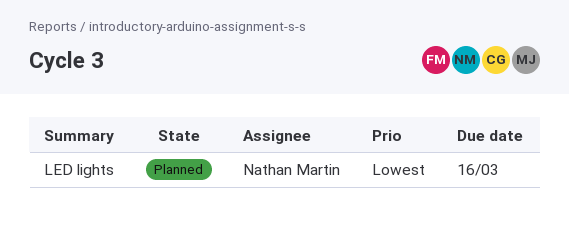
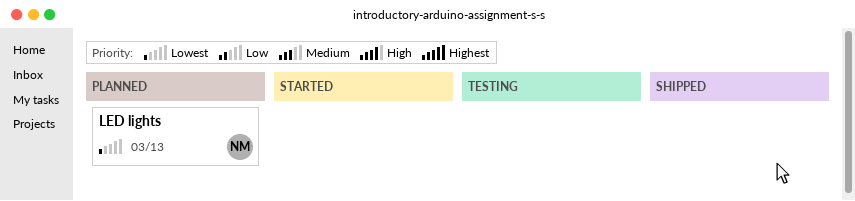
LED lights, due: Mar 16 -> Mar 13

